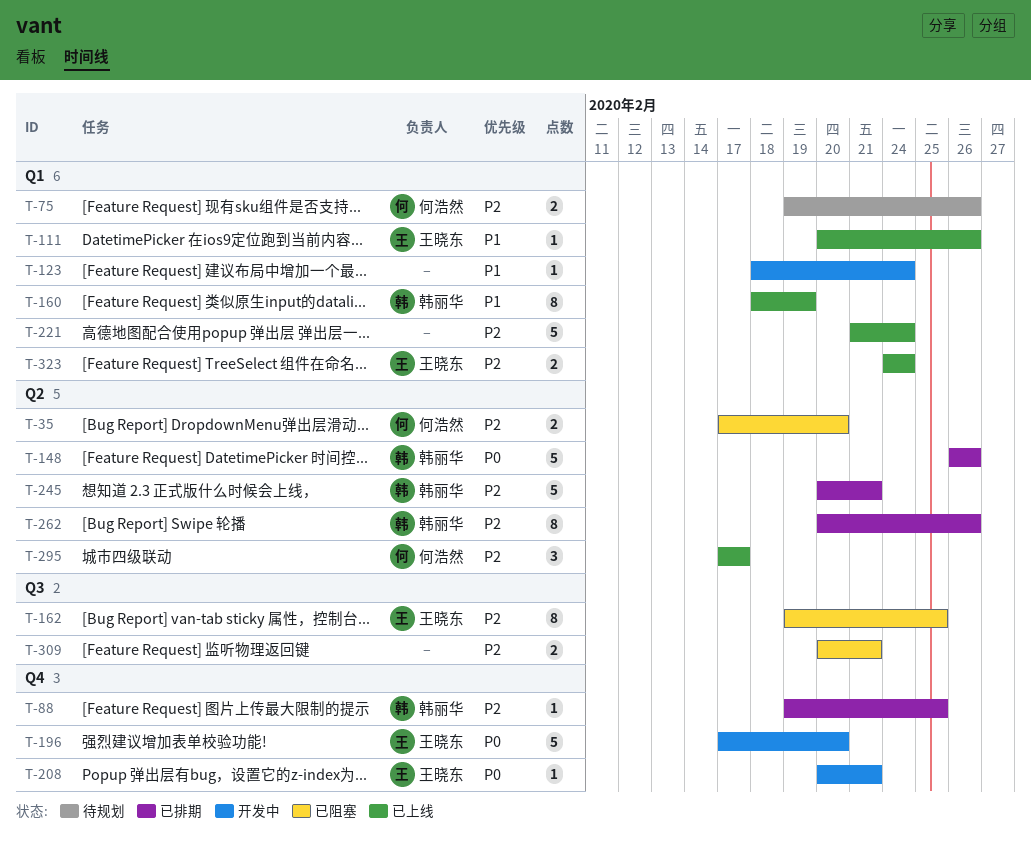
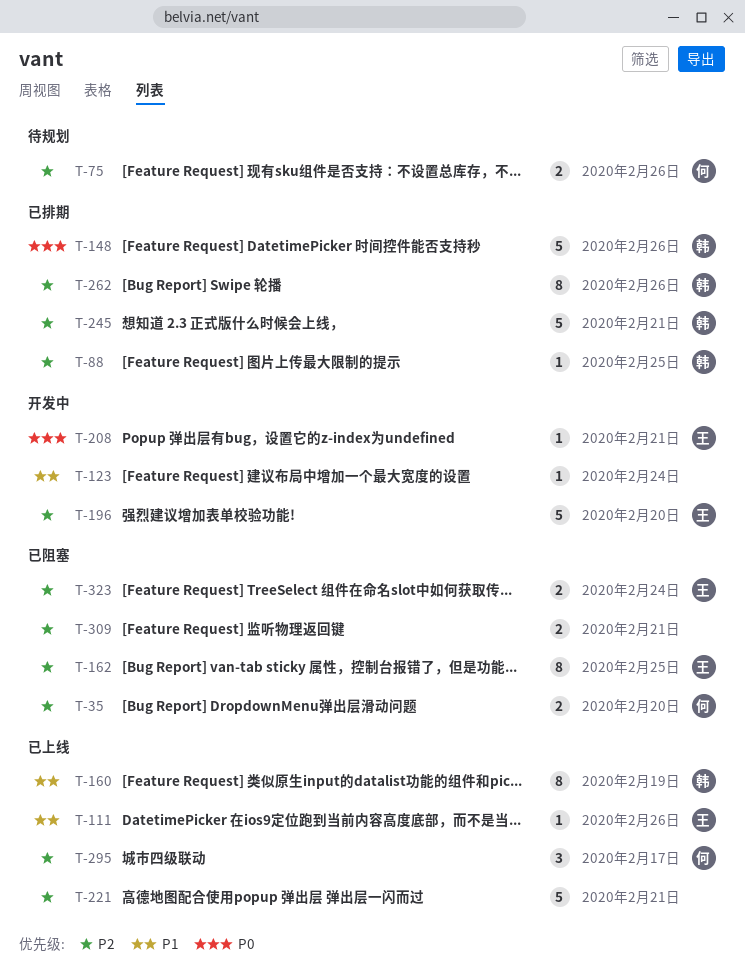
T-196, priority: P0 -> P2
T-221, due: Feb 24 -> Feb 21
T-323, status: 已上线 -> 已阻塞

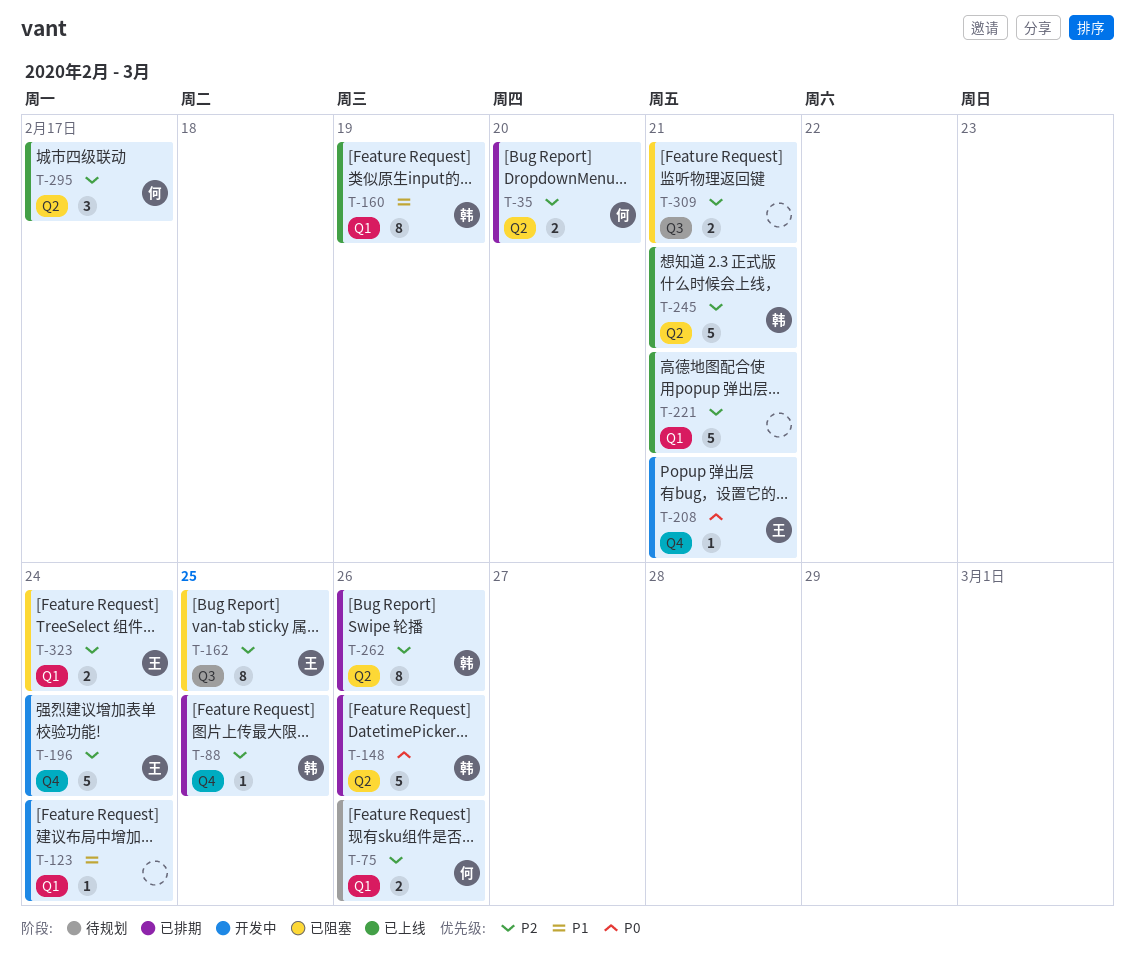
T-35, status: 已阻塞 -> 已排期
T-111: present -> none
T-196, due: Feb 20 -> Feb 24
T-245, status: 已排期 -> 已上线

